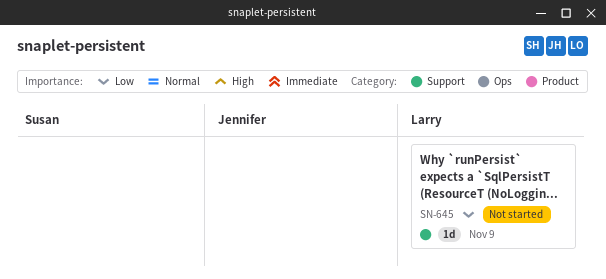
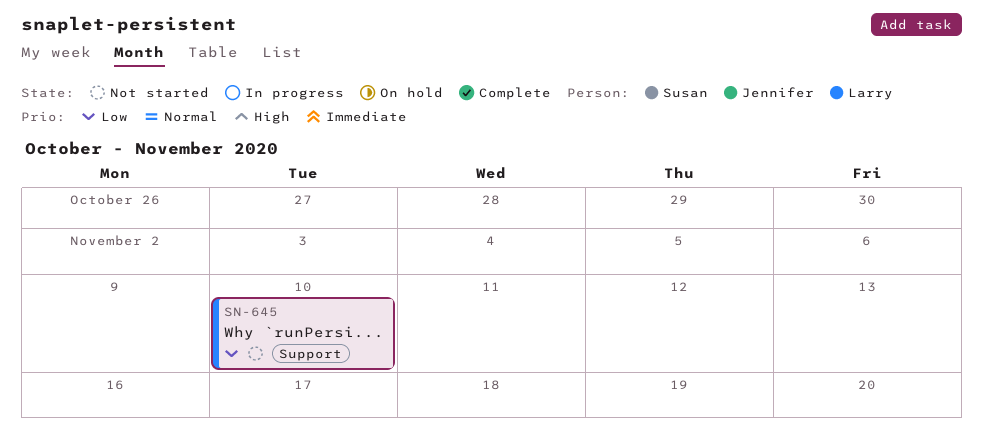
SN-645, due: Nov 9 -> Nov 10

